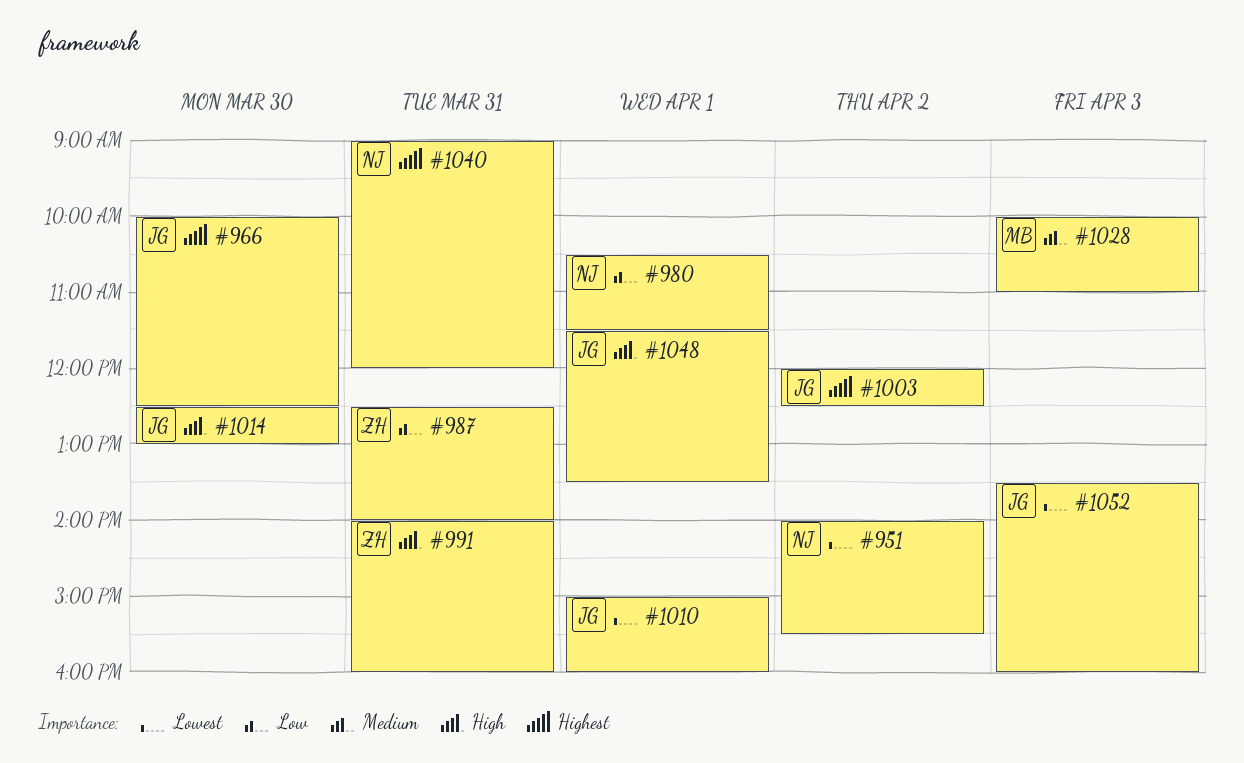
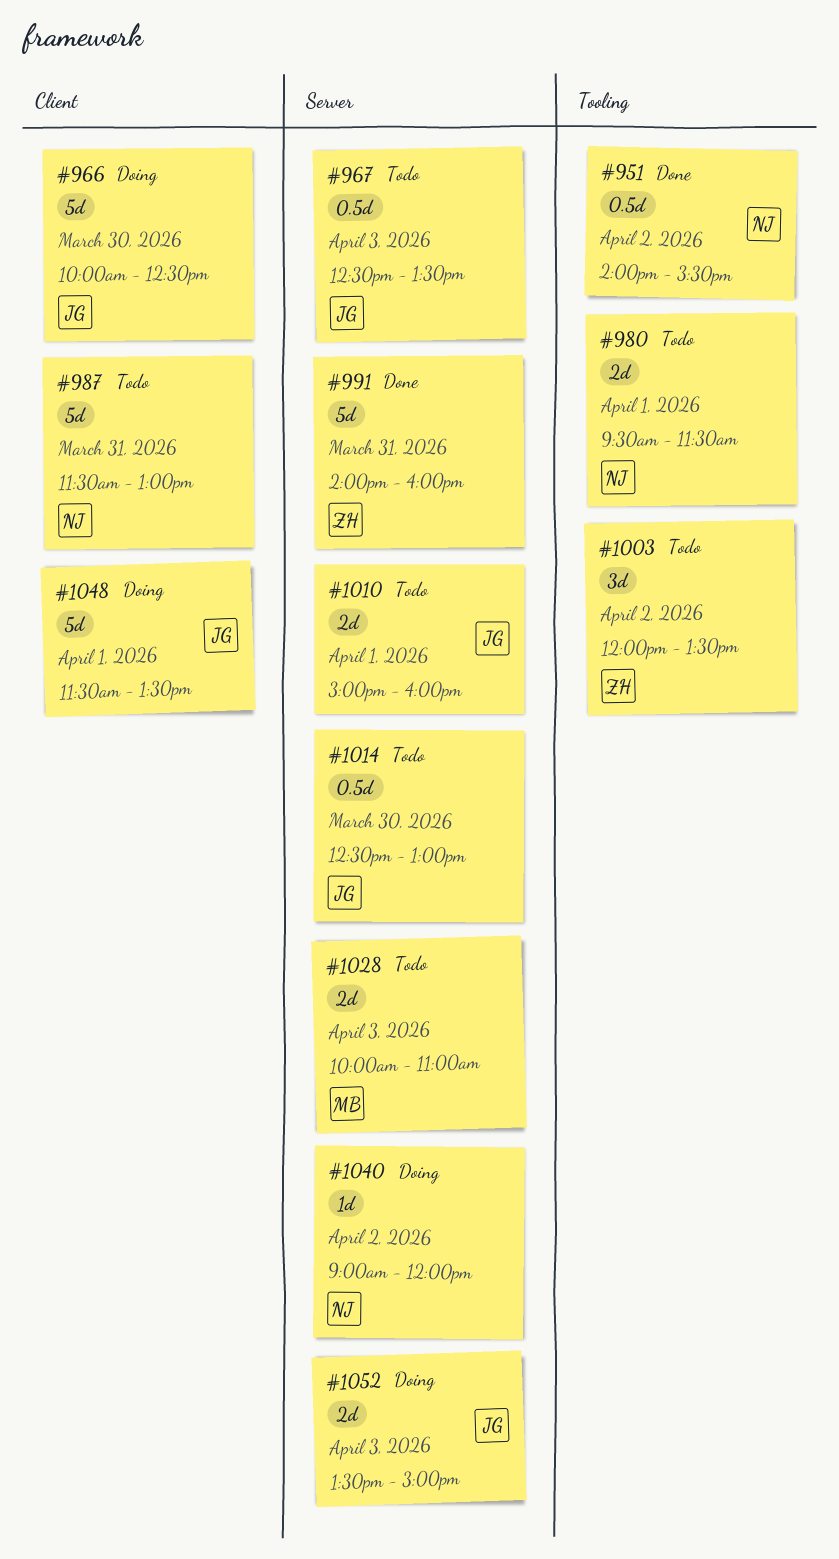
#967: none -> present
#980, begins: 10:30 -> 09:30
#987, owner: ZH -> NJ
#987, begins: 12:30 -> 11:30
#987, ends: 14:00 -> 13:00
#1003, owner: JG -> ZH
#1003, ends: 12:30 -> 13:30
#1040, day: Mar 31 -> Apr 2
#1052, ends: 16:00 -> 15:00

